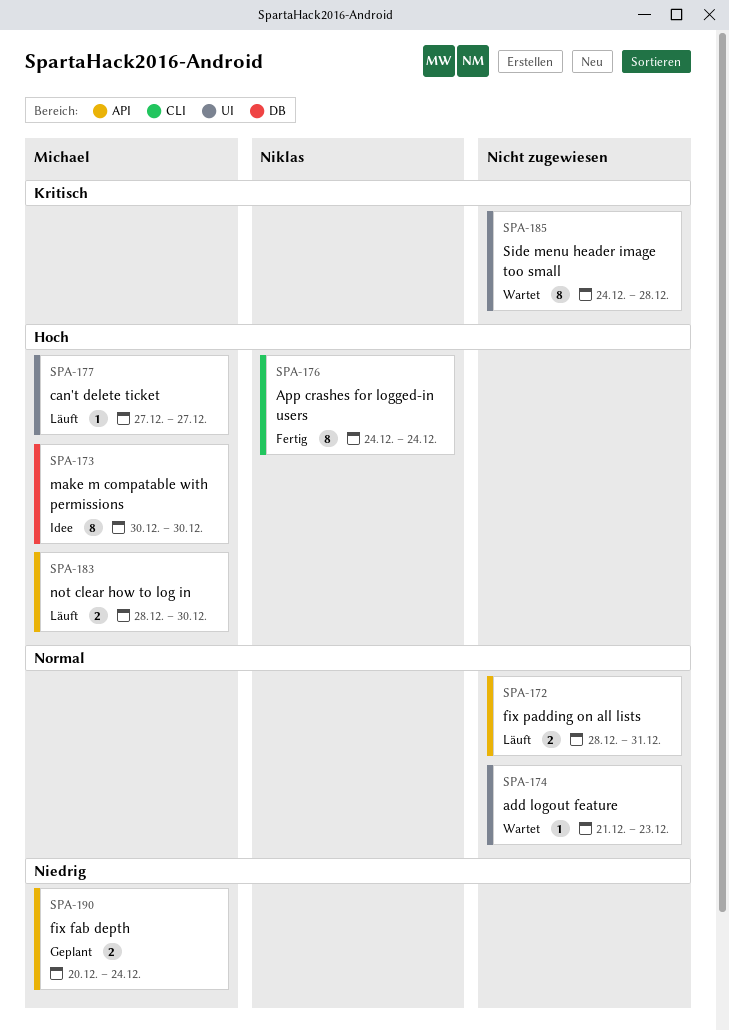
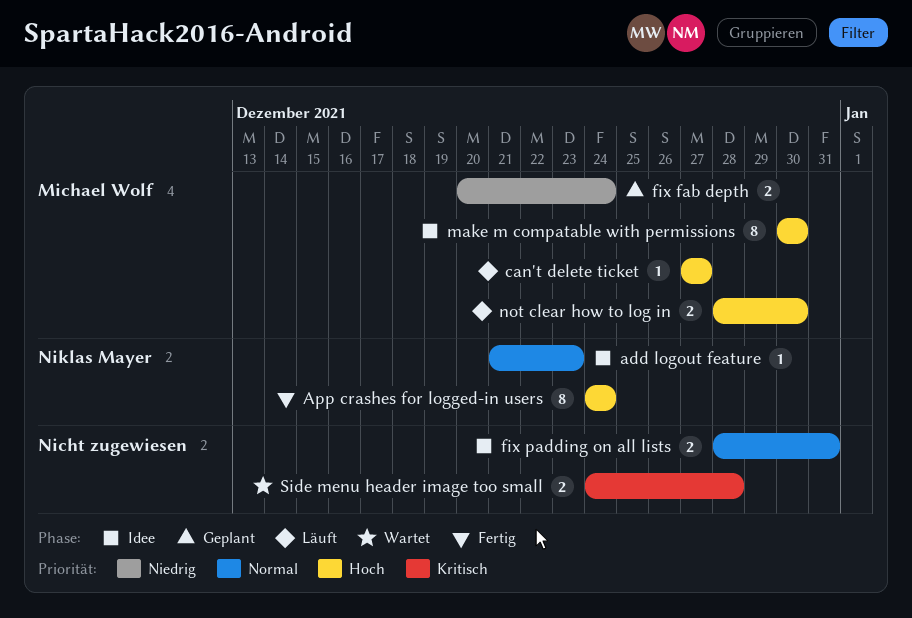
add logout feature, status: Wartet -> Idee
add logout feature, owner: none -> Niklas Mayer
fix padding on all lists, status: Läuft -> Idee
Side menu header image too small, estimate: 8 -> 2

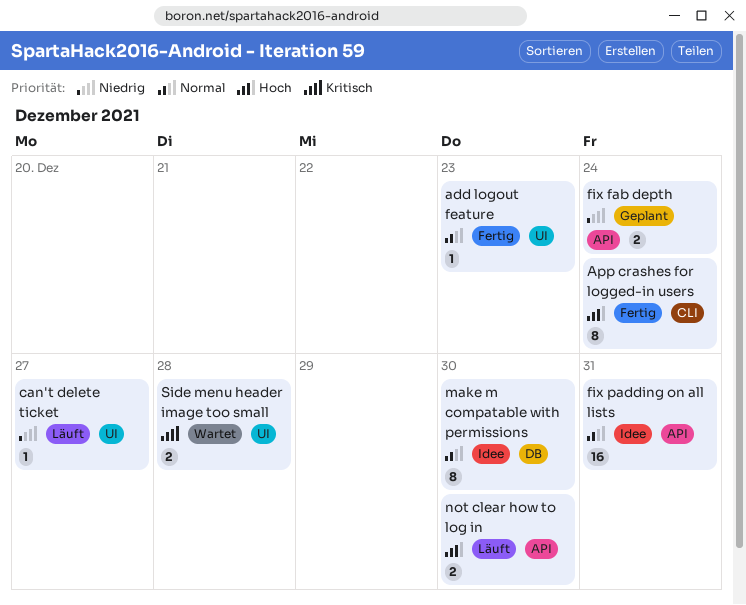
add logout feature, status: Idee -> Fertig
can't delete ticket, priority: Hoch -> Niedrig
fix padding on all lists, estimate: 2 -> 16
make m compatable with permissions, priority: Hoch -> Normal

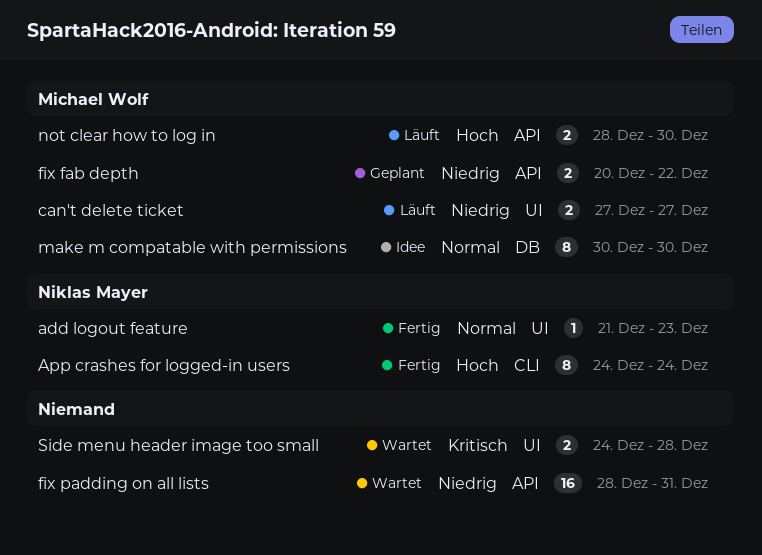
can't delete ticket, estimate: 1 -> 2
fix fab depth, due: Dec 24 -> Dec 22
fix padding on all lists, status: Idee -> Wartet
fix padding on all lists, priority: Normal -> Niedrig

